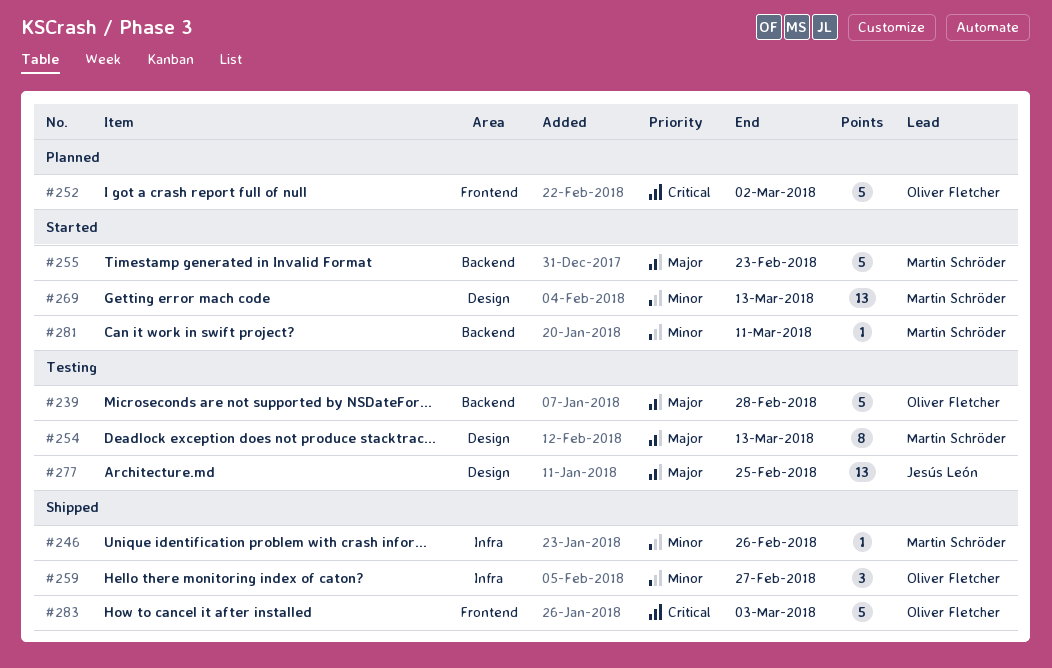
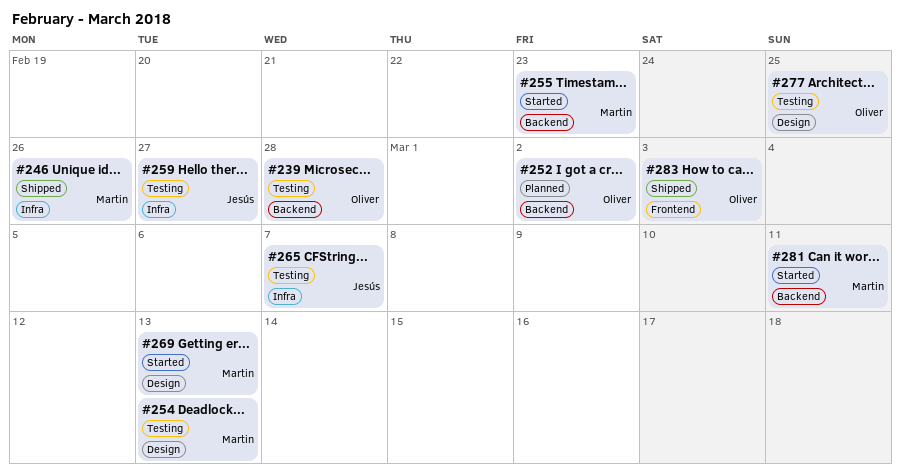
#252, label: Frontend -> Backend
#259, status: Shipped -> Testing
#259, owner: Oliver Fletcher -> Jesús León
#265: none -> present
#277, owner: Jesús León -> Oliver Fletcher

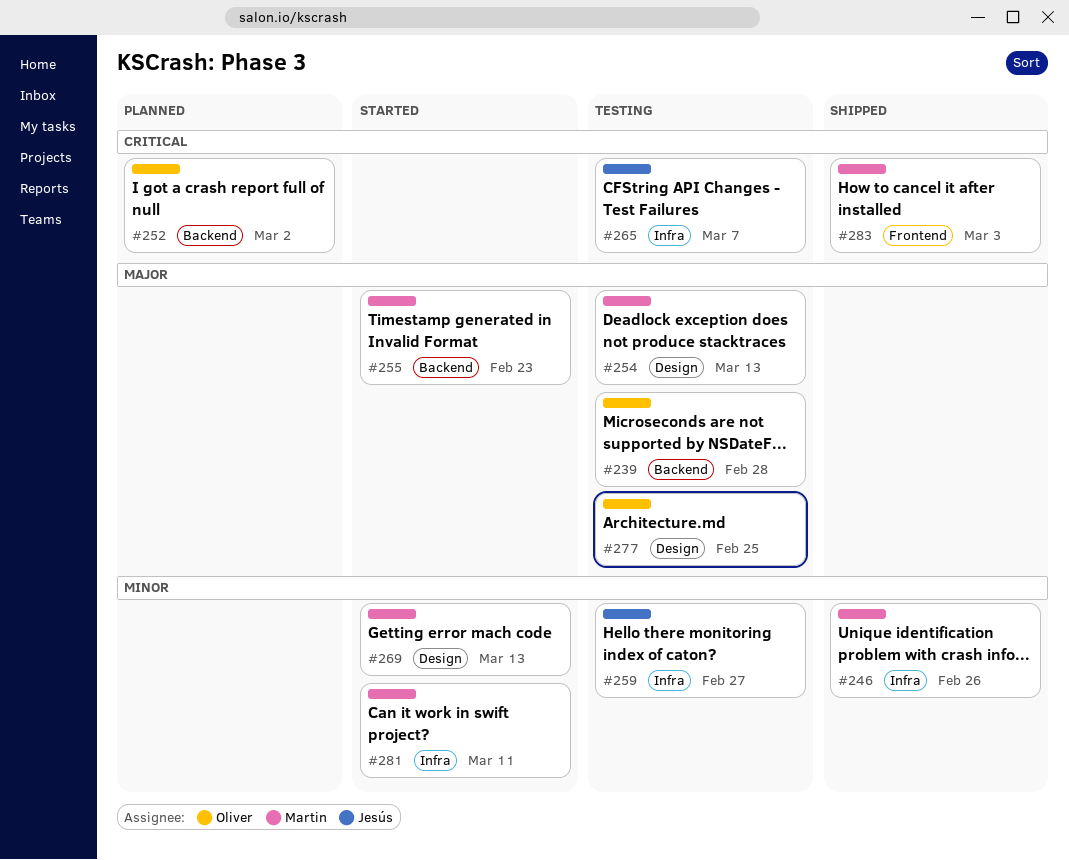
#281, label: Backend -> Infra
#283, owner: Oliver -> Martin

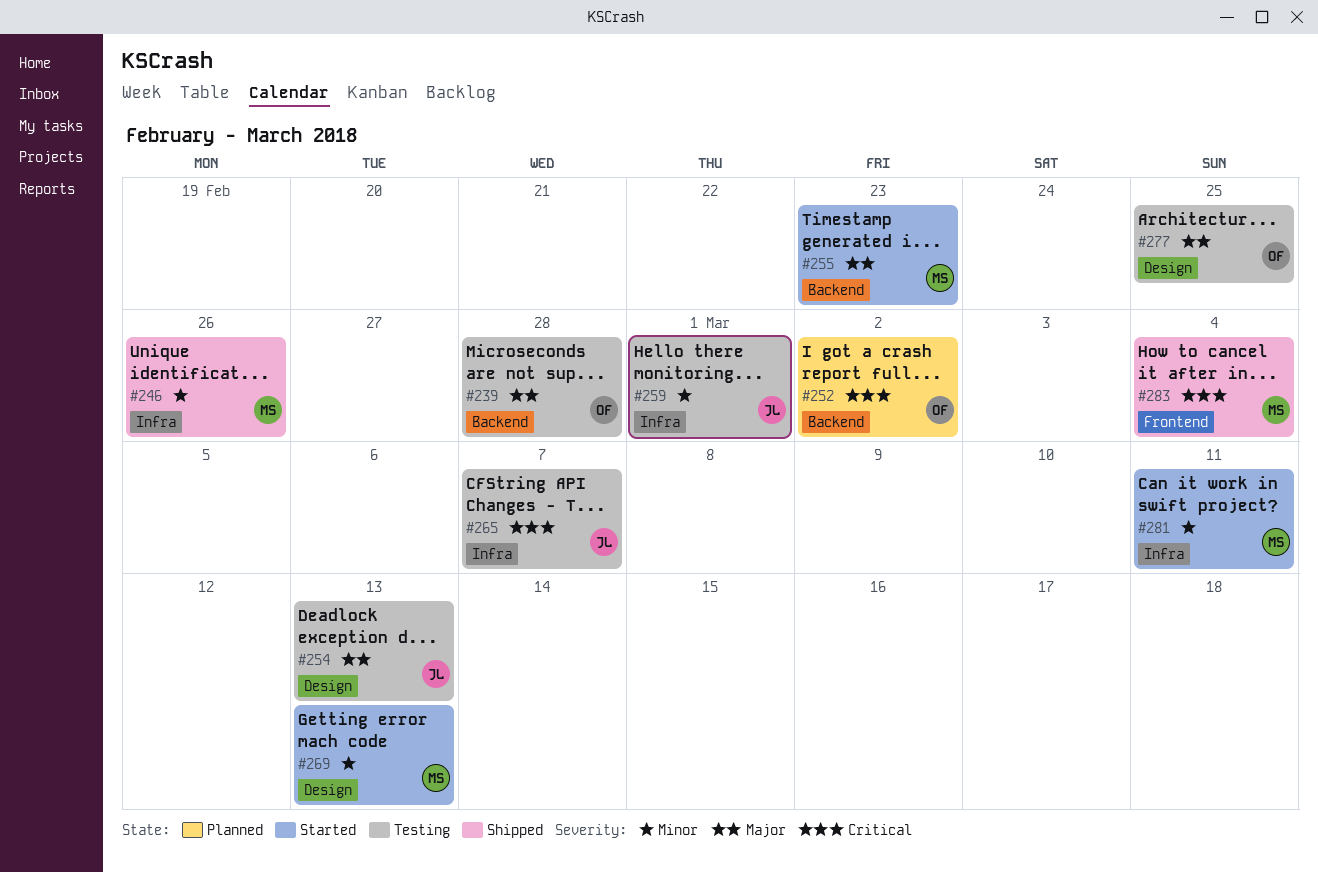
#254, owner: Martin -> Jesús
#259, due: Feb 27 -> Mar 1
#283, due: Mar 3 -> Mar 4

